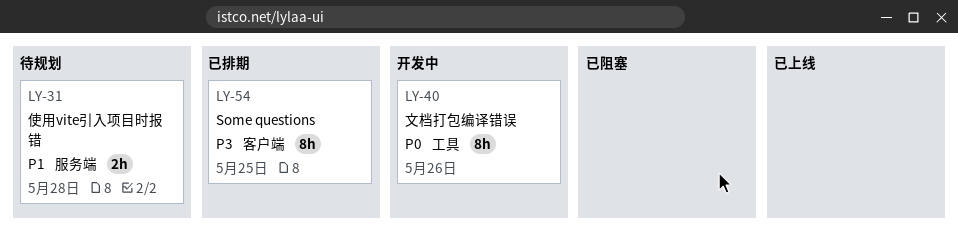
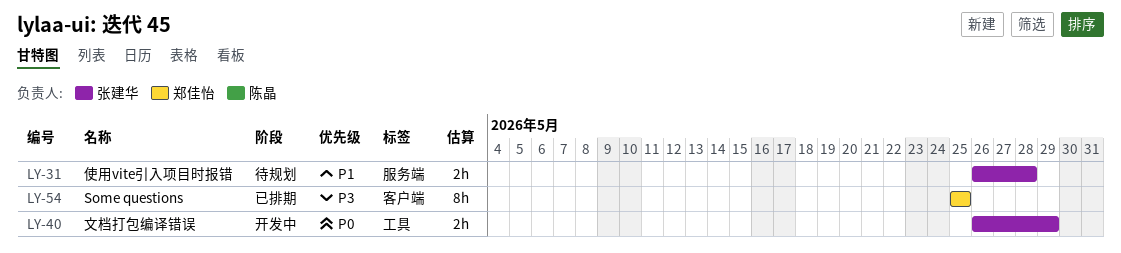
LY-40, estimate: 8h -> 2h
LY-40, due: May 26 -> May 29

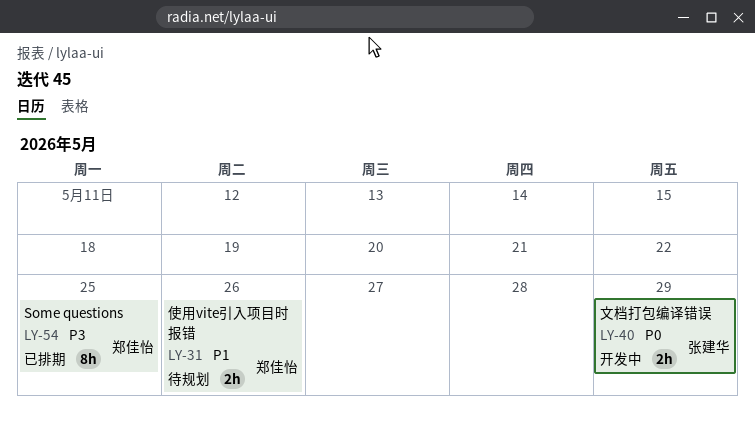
LY-31, owner: 张建华 -> 郑佳怡
LY-31, due: May 28 -> May 26

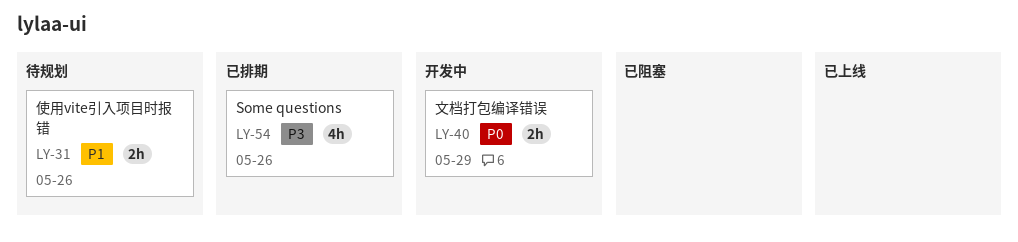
LY-54, estimate: 8h -> 4h
LY-54, due: May 25 -> May 26

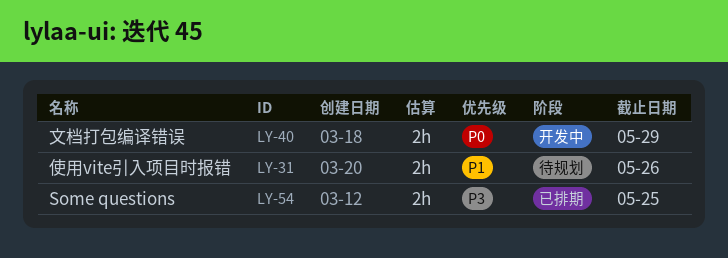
LY-54, estimate: 4h -> 2h
LY-54, due: May 26 -> May 25

